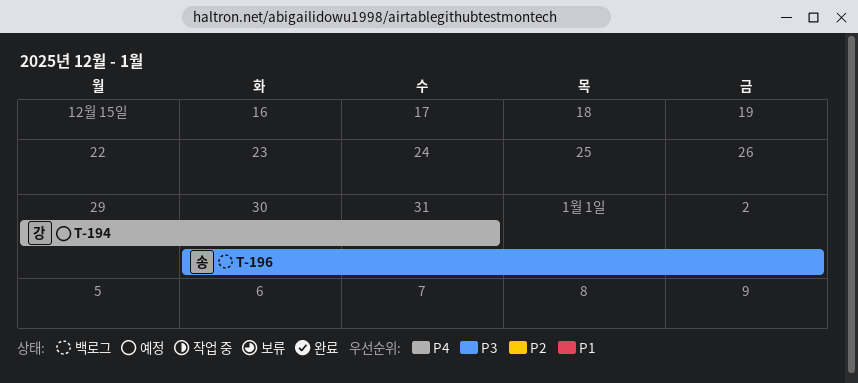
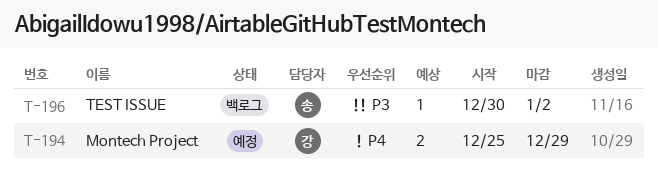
T-194, start: Dec 29 -> Dec 25
T-194, due: Dec 31 -> Dec 29

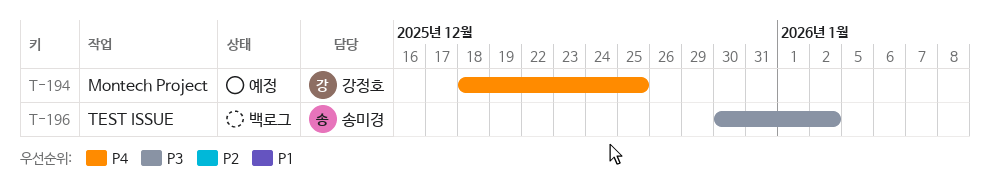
T-194, start: Dec 25 -> Dec 18
T-194, due: Dec 29 -> Dec 25

